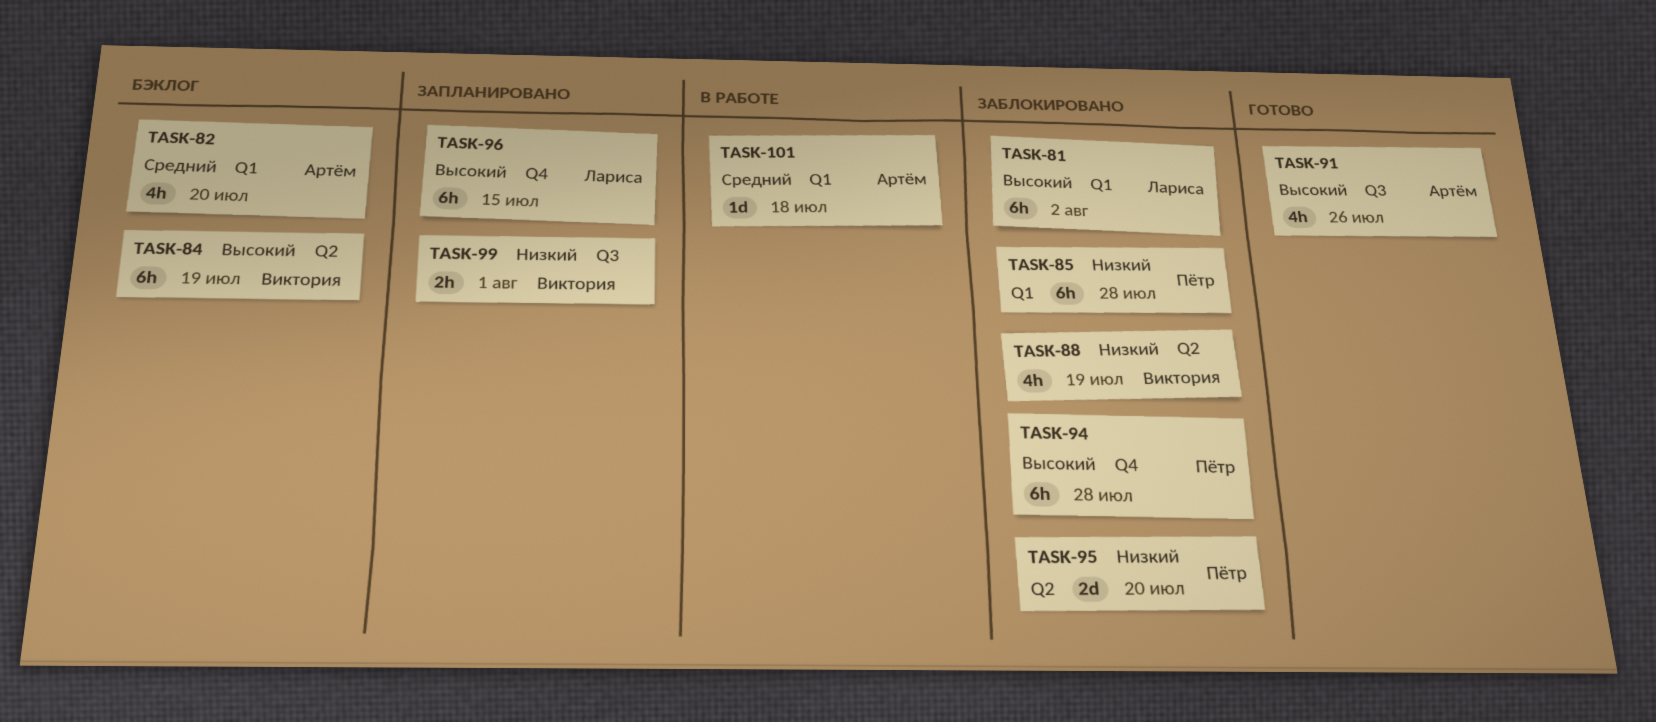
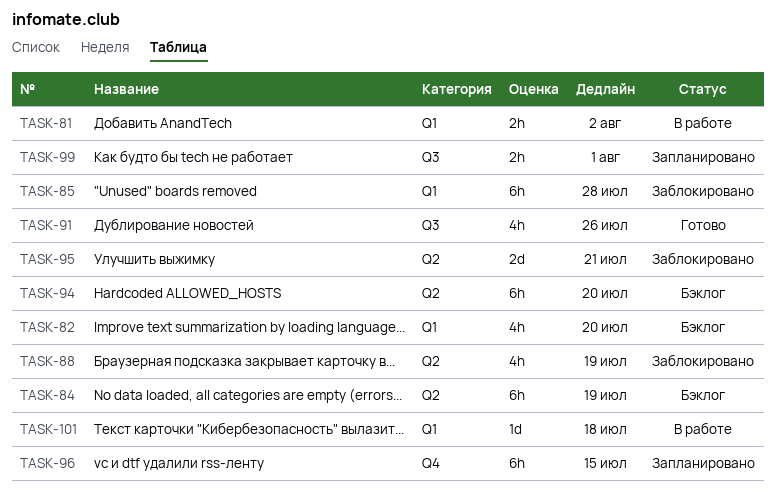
TASK-81, status: Заблокировано -> В работе
TASK-81, estimate: 6h -> 2h
TASK-94, status: Заблокировано -> Бэклог
TASK-94, label: Q4 -> Q2
TASK-94, due: Jul 28 -> Jul 20
TASK-95, due: Jul 20 -> Jul 21

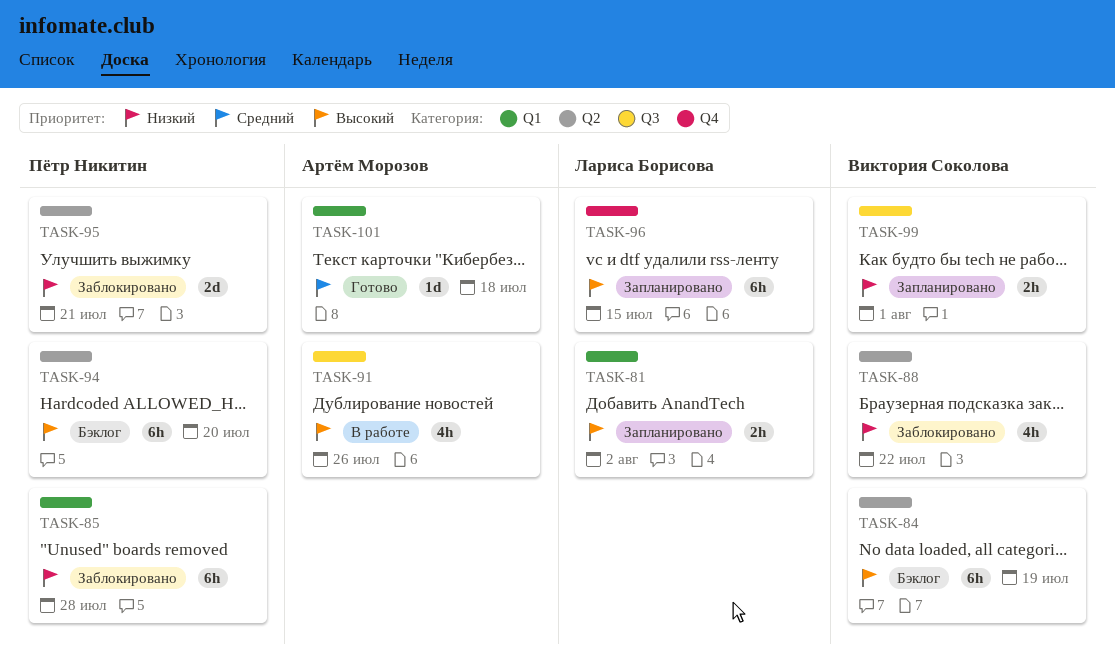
TASK-81, status: В работе -> Запланировано
TASK-82: present -> none
TASK-88, due: Jul 19 -> Jul 22
TASK-91, status: Готово -> В работе
TASK-101, status: В работе -> Готово

